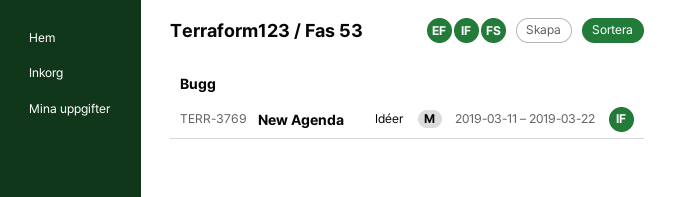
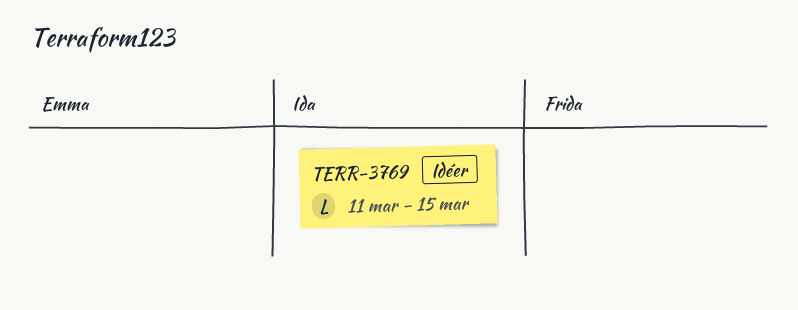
TERR-3769, estimate: M -> L
TERR-3769, due: Mar 22 -> Mar 15

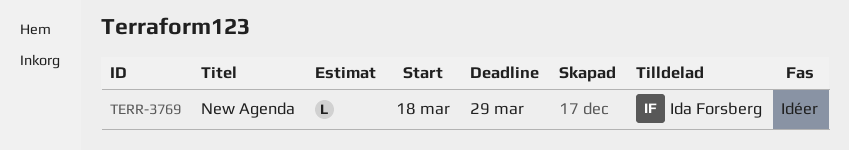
TERR-3769, start: Mar 11 -> Mar 18
TERR-3769, due: Mar 15 -> Mar 29

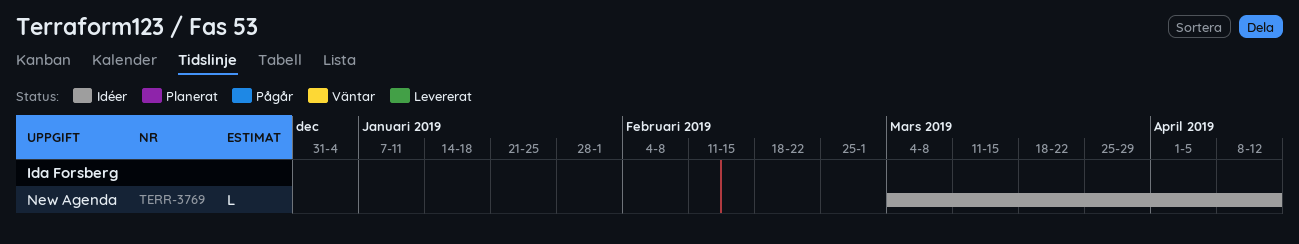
TERR-3769, start: Mar 18 -> Mar 4
TERR-3769, due: Mar 29 -> Apr 12

